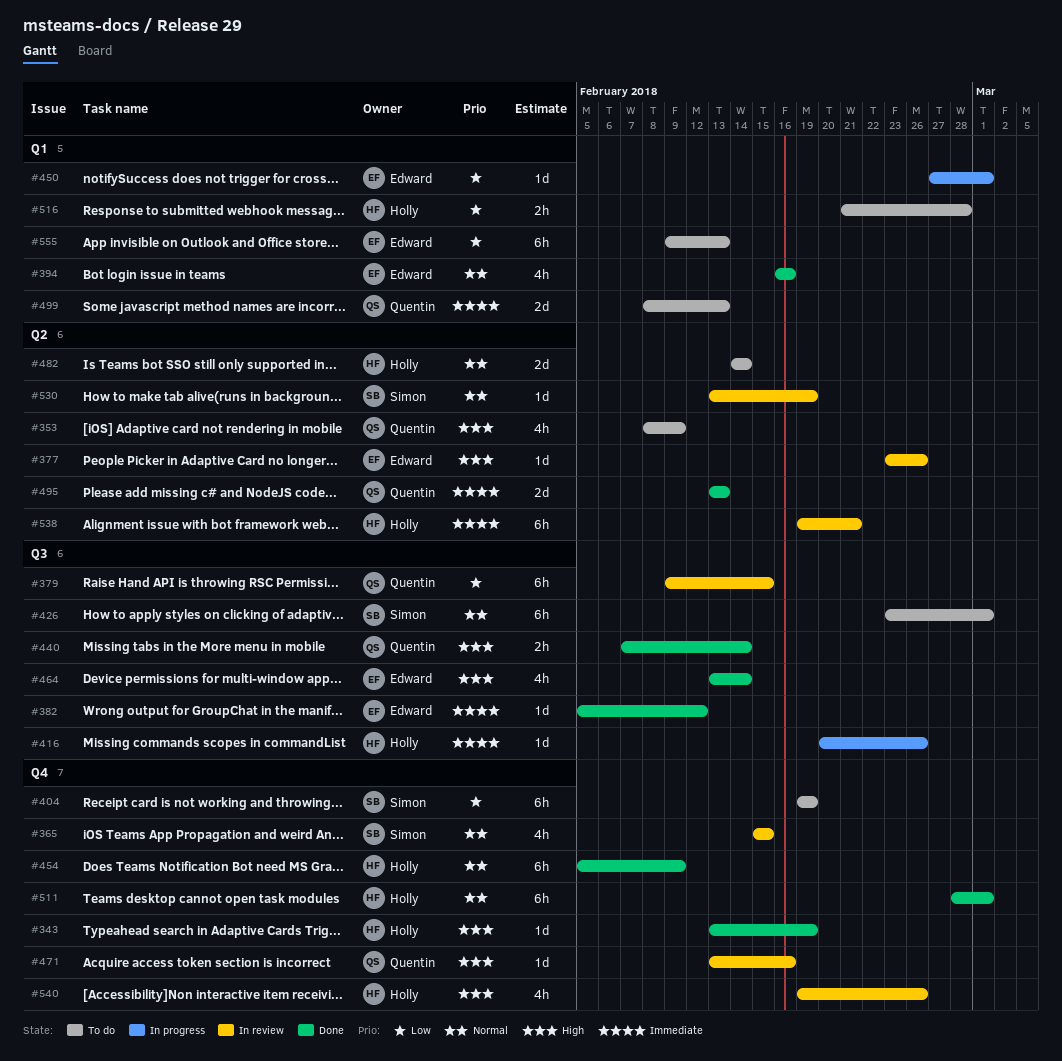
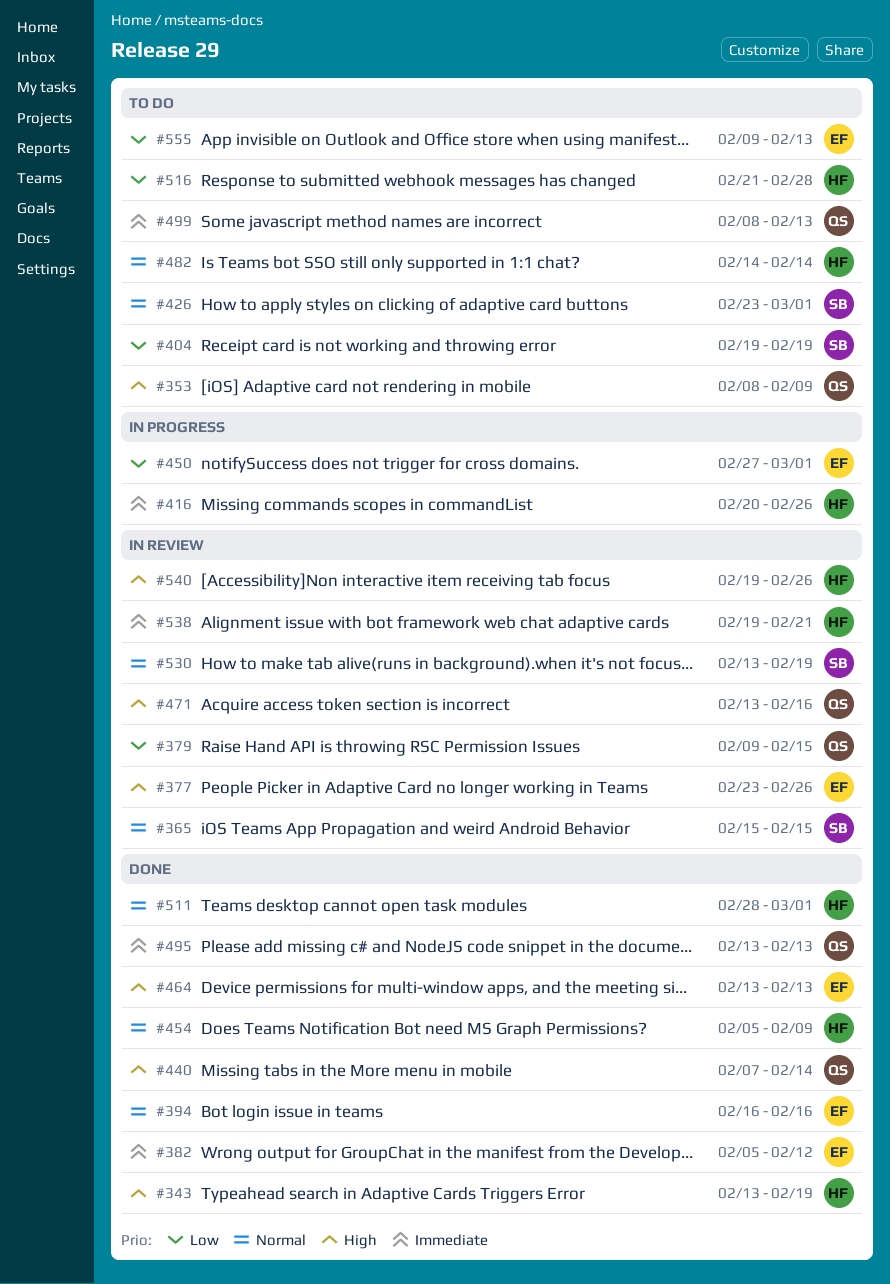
#464, due: Feb 14 -> Feb 13

